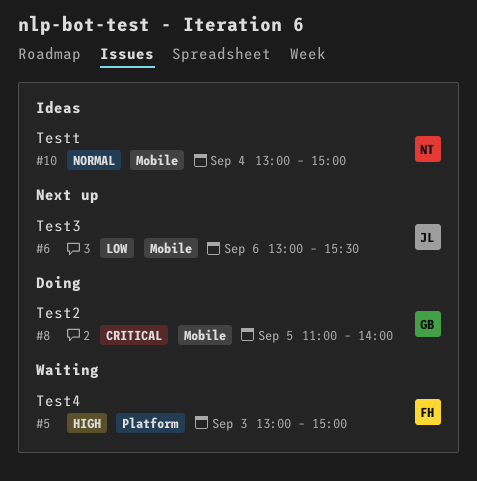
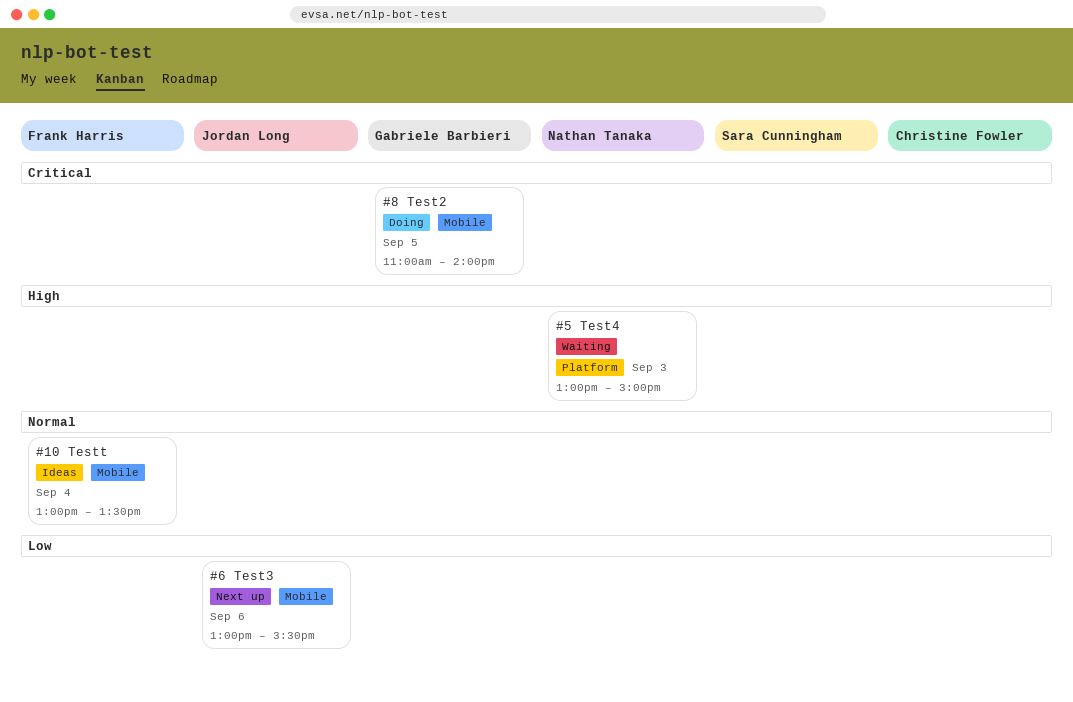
#5, owner: Frank Harris -> Nathan Tanaka
#10, owner: Nathan Tanaka -> Frank Harris
#10, ends: 15:00 -> 13:30

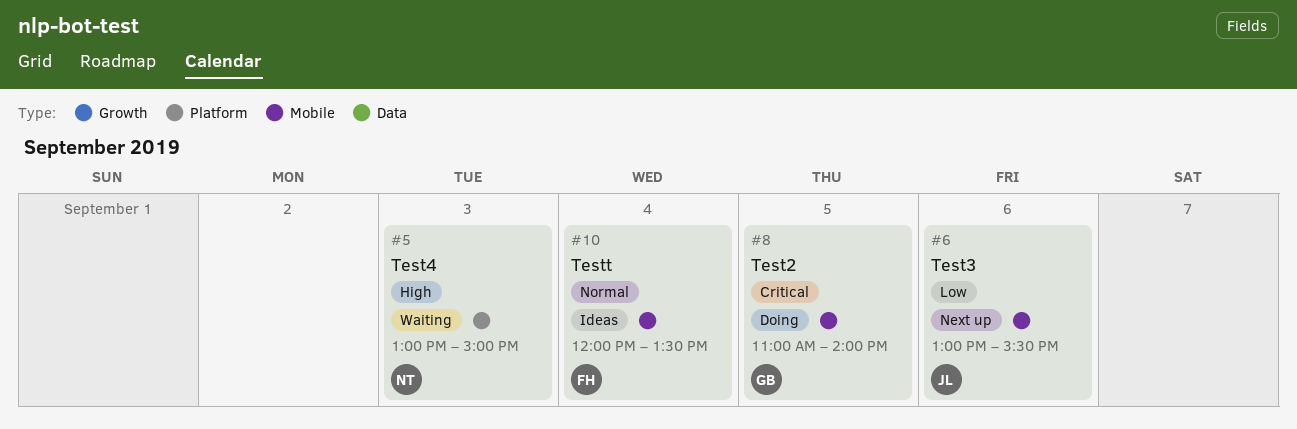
#10, begins: 13:00 -> 12:00

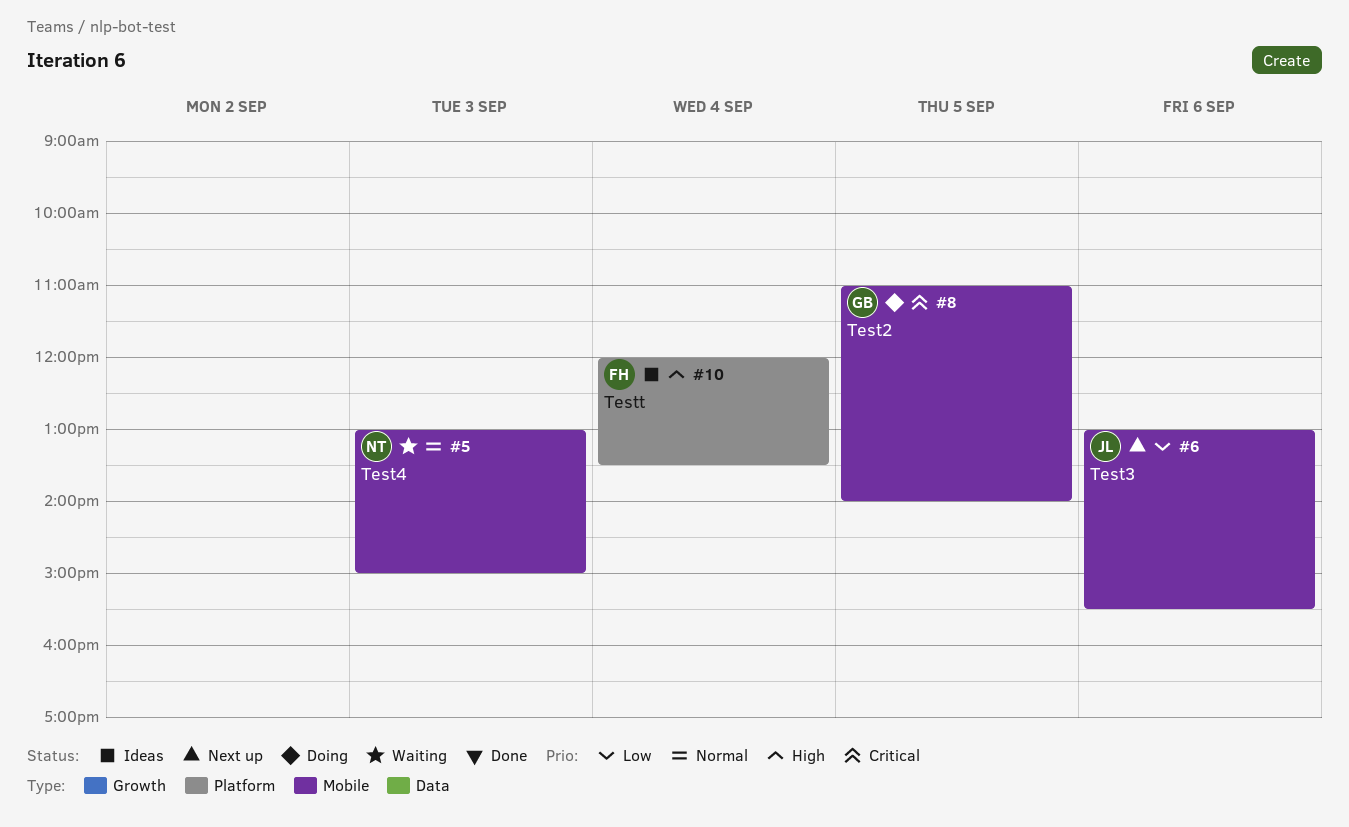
#5, priority: High -> Normal
#5, label: Platform -> Mobile
#10, priority: Normal -> High
#10, label: Mobile -> Platform

